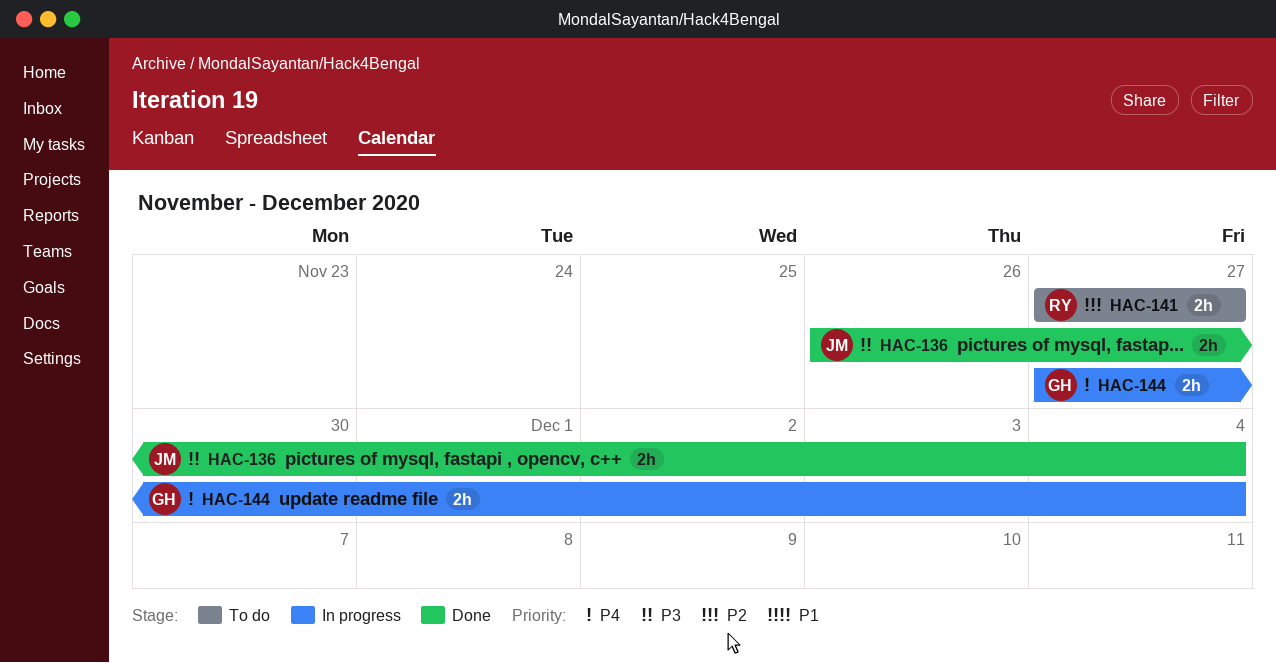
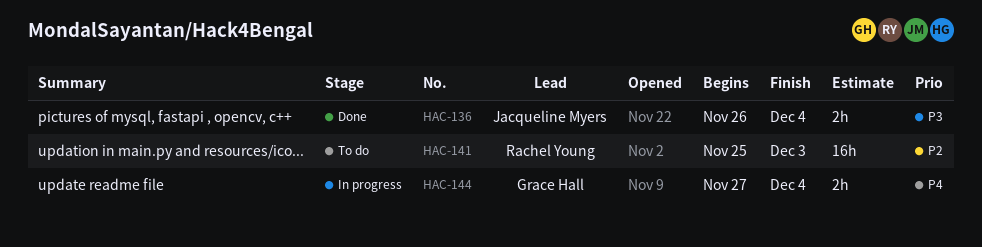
HAC-141, estimate: 2h -> 16h
HAC-141, start: Nov 27 -> Nov 25
HAC-141, due: Nov 27 -> Dec 3

